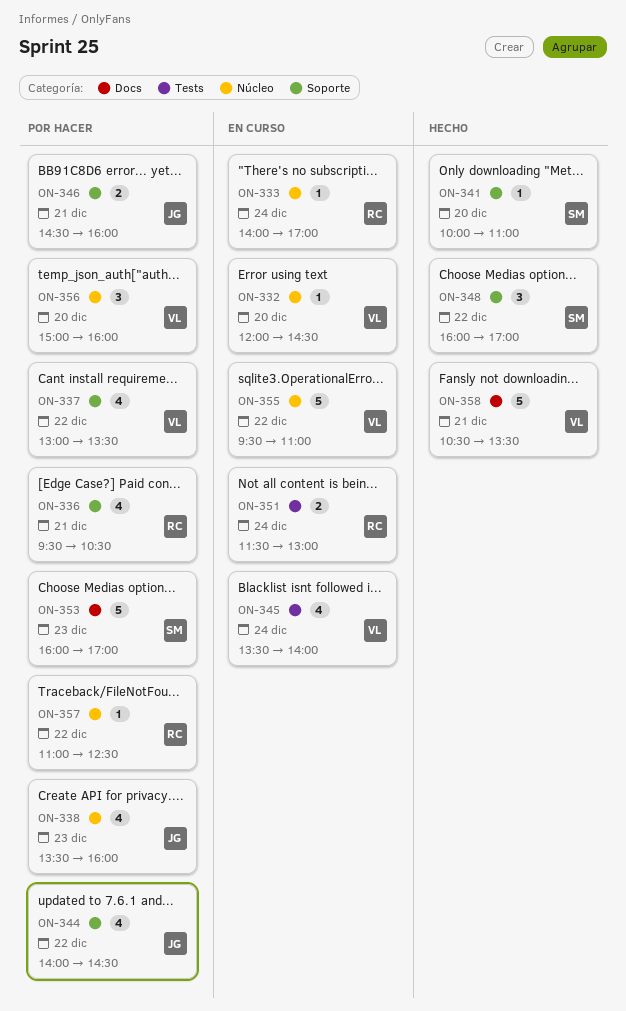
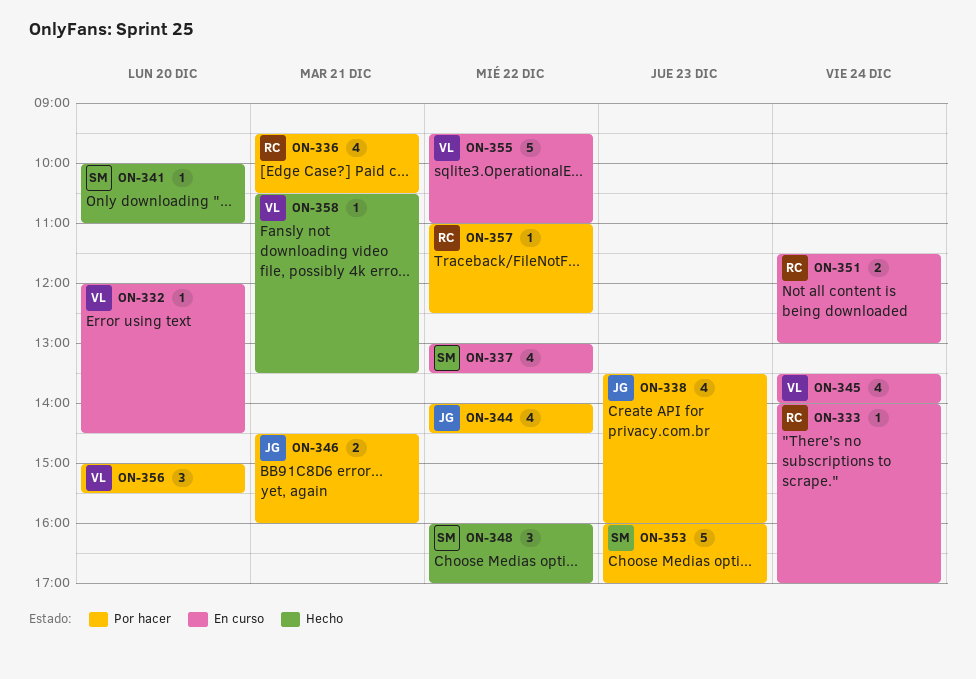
ON-337, status: Por hacer -> En curso
ON-337, owner: VL -> SM
ON-356, ends: 16:00 -> 15:30
ON-358, estimate: 5 -> 1

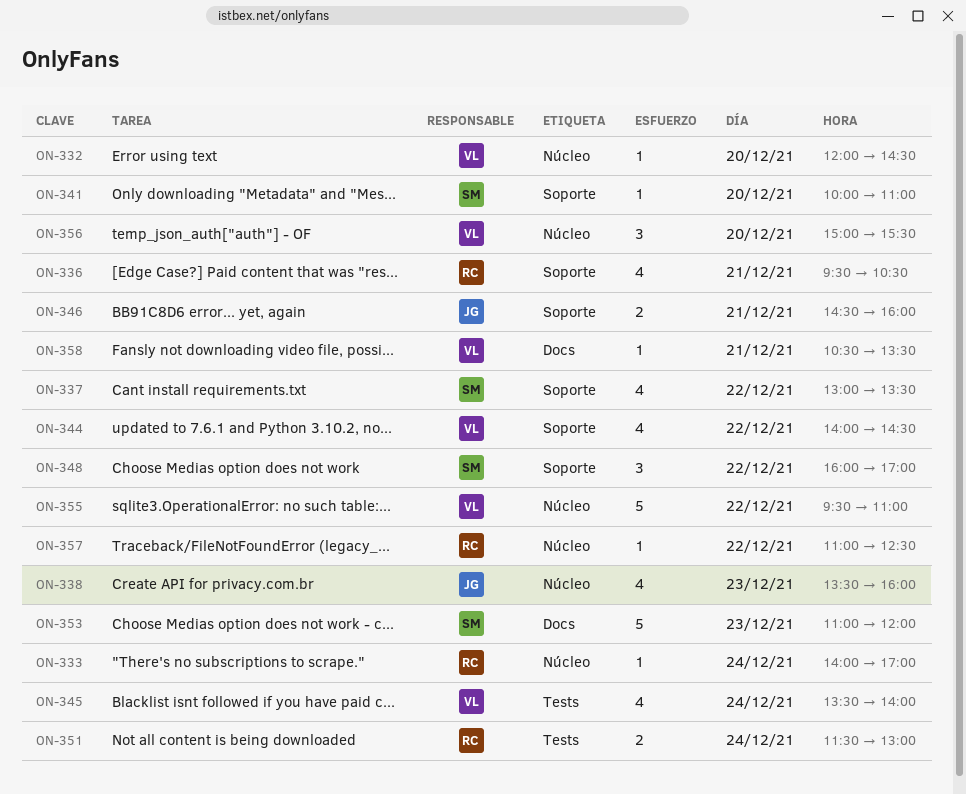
ON-344, owner: JG -> VL
ON-353, begins: 16:00 -> 11:00
ON-353, ends: 17:00 -> 12:00

